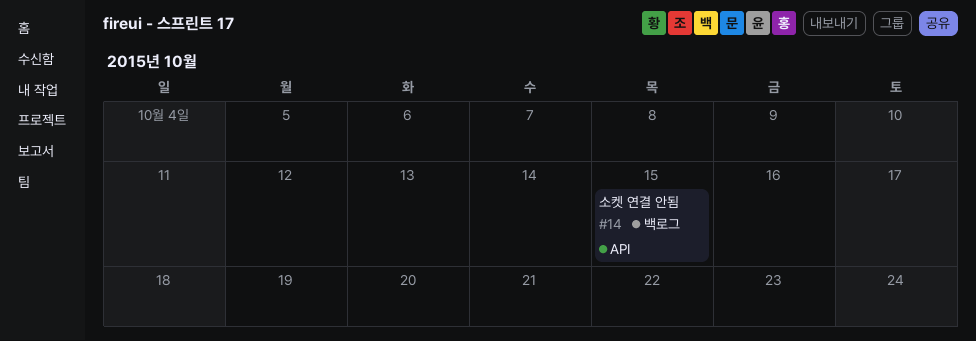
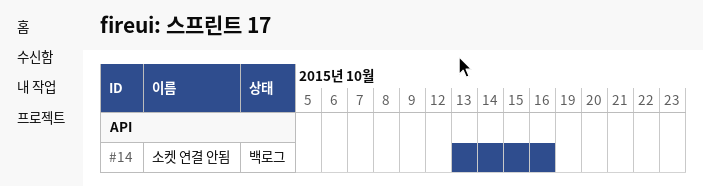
#14, due: Oct 15 -> Oct 16

